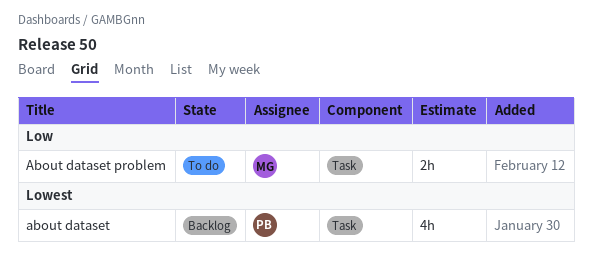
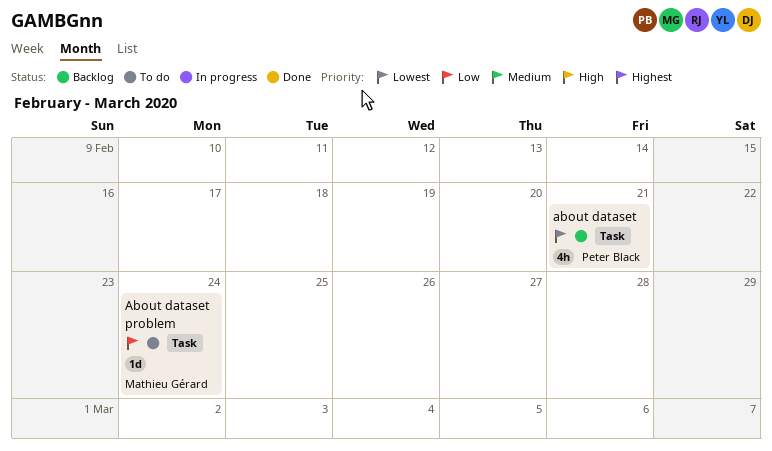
About dataset problem, estimate: 2h -> 1d

